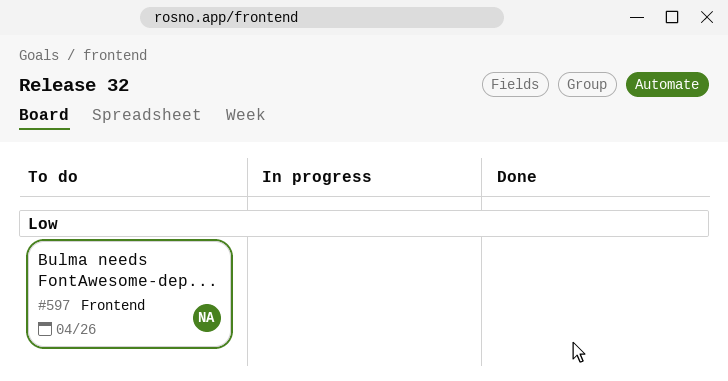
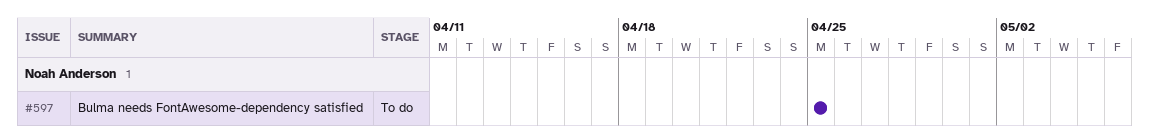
#597, due: Apr 26 -> Apr 25

